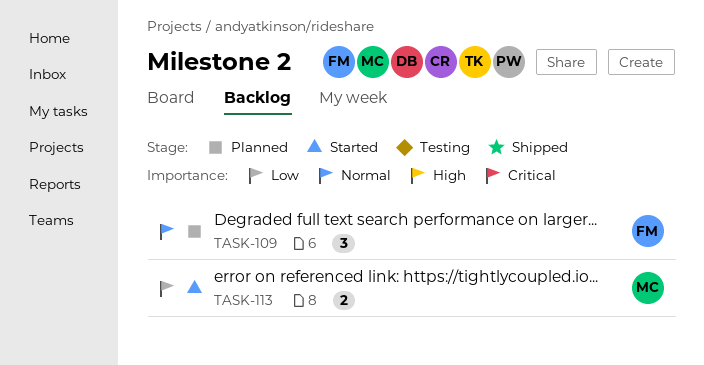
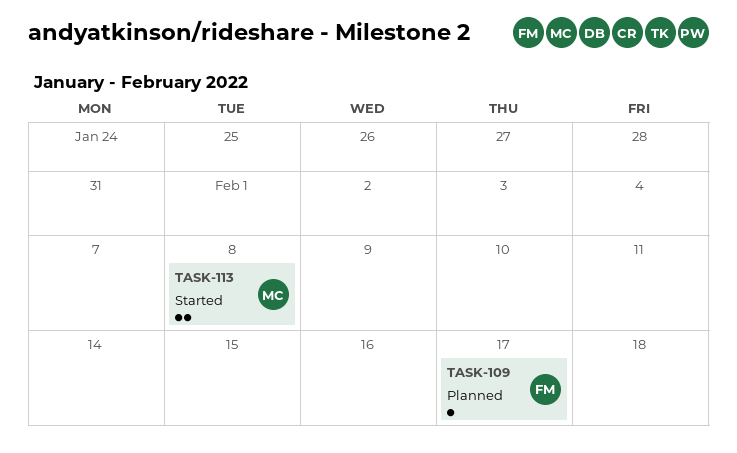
TASK-109, estimate: 3 -> 1

